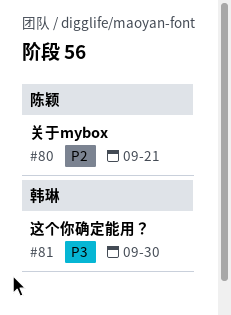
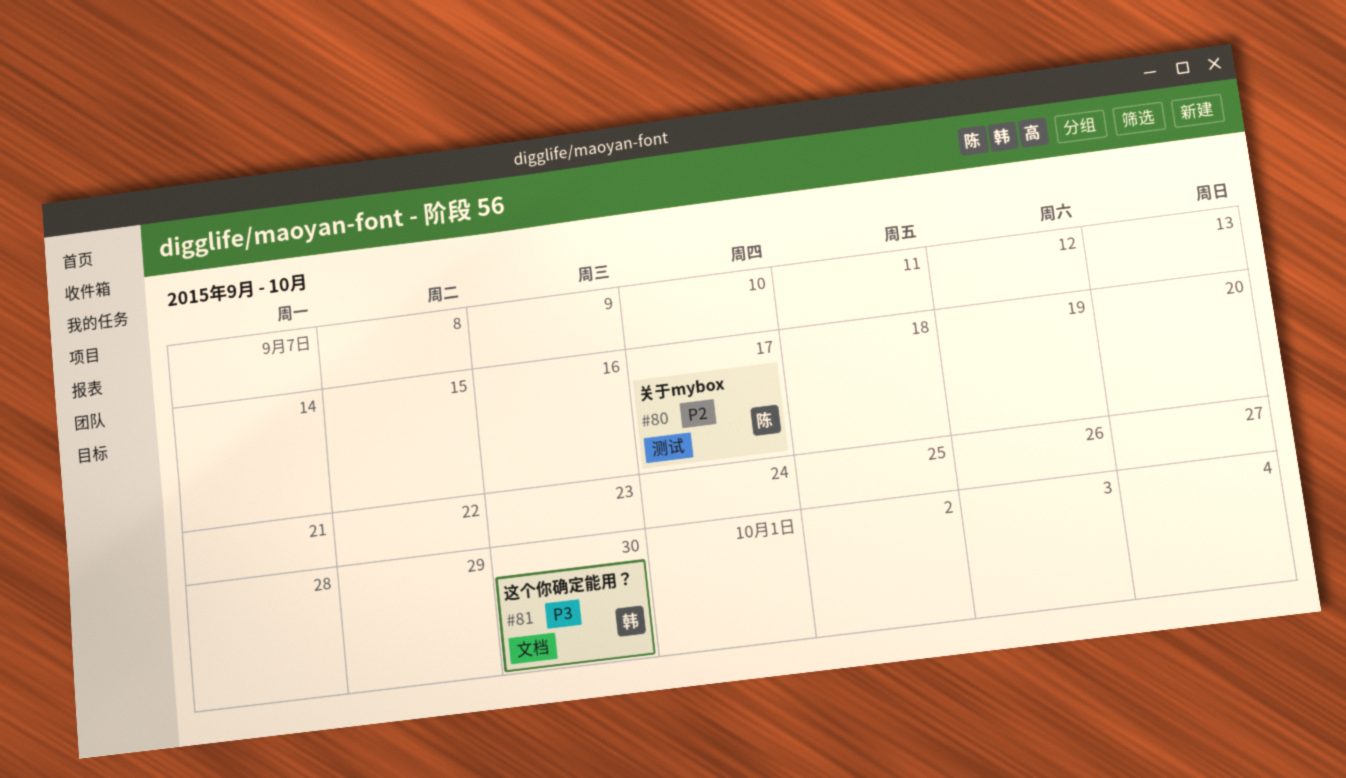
#80, due: Sep 21 -> Sep 17

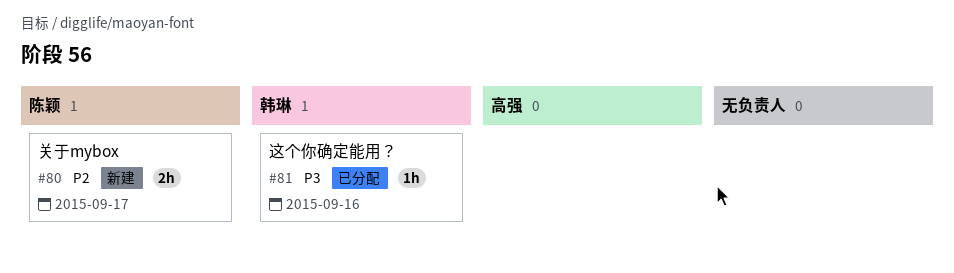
#81, due: Sep 30 -> Sep 16

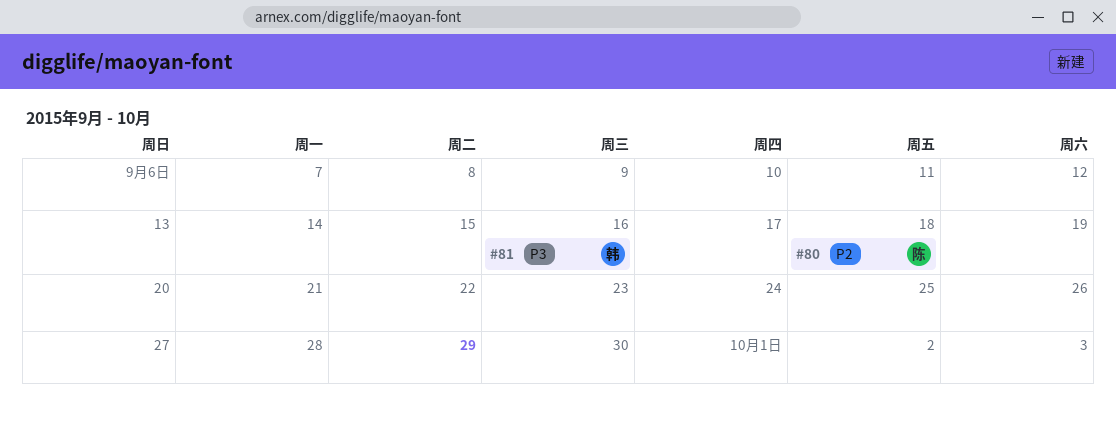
#80, due: Sep 17 -> Sep 18

